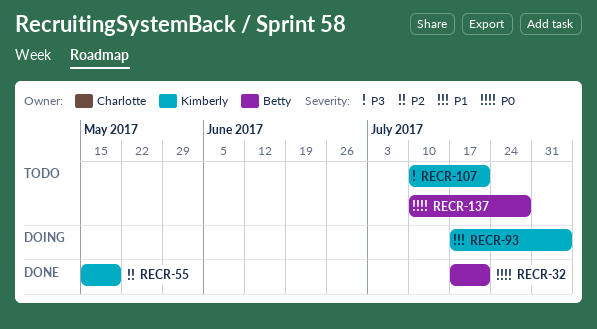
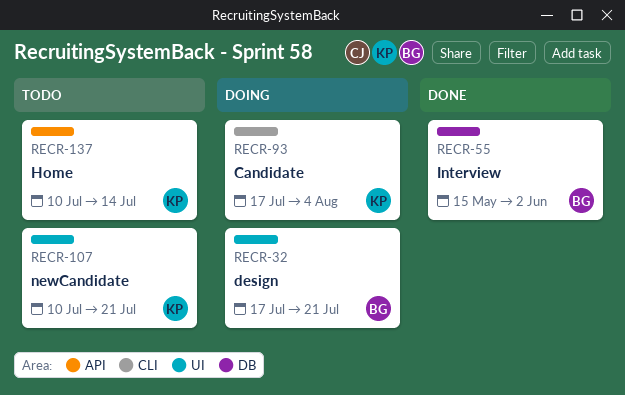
RECR-32, status: Done -> Doing
RECR-55, owner: Kimberly -> Betty
RECR-55, due: May 19 -> Jun 2
RECR-137, owner: Betty -> Kimberly
RECR-137, due: Jul 28 -> Jul 14

